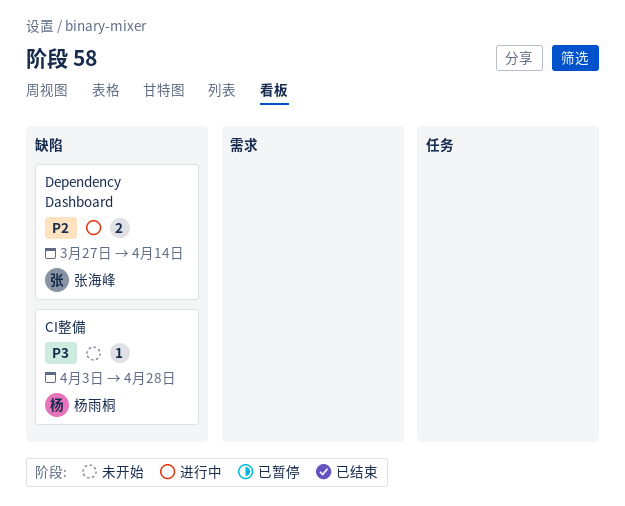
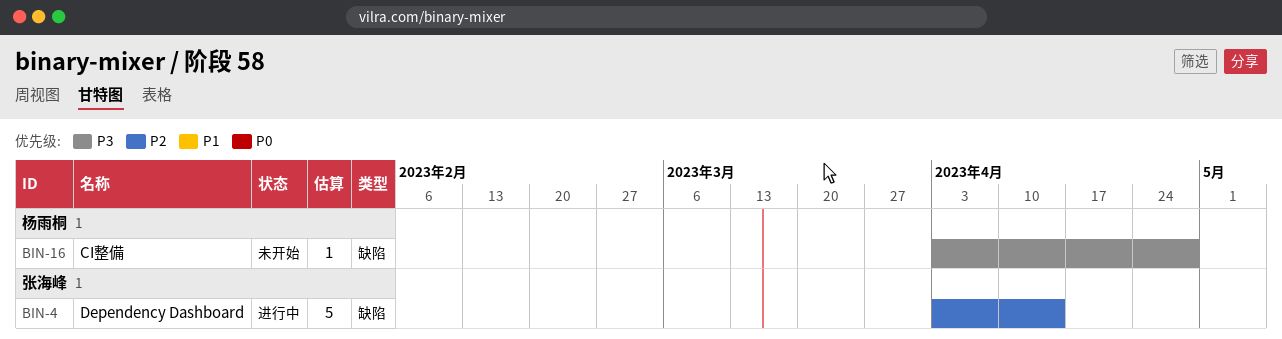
Dependency Dashboard, estimate: 2 -> 5
Dependency Dashboard, start: Mar 27 -> Apr 3

